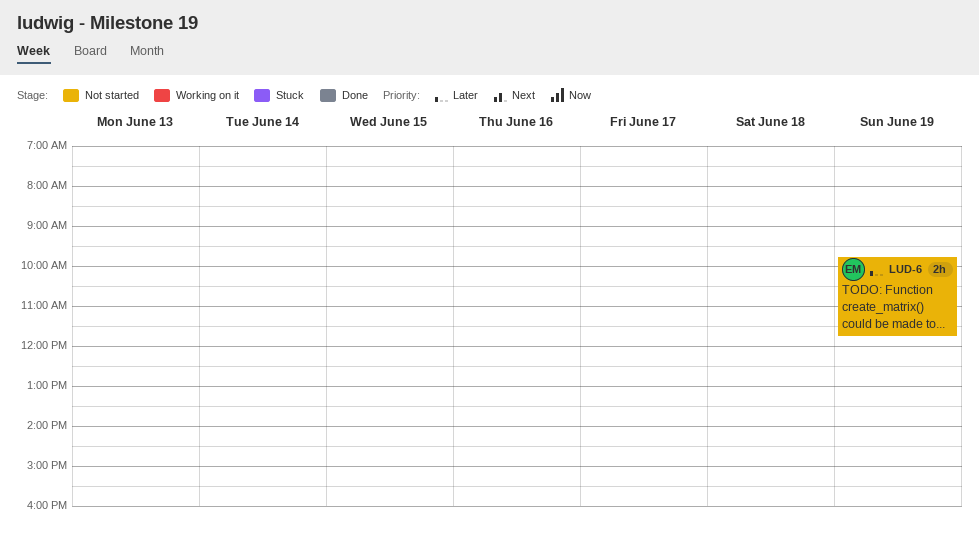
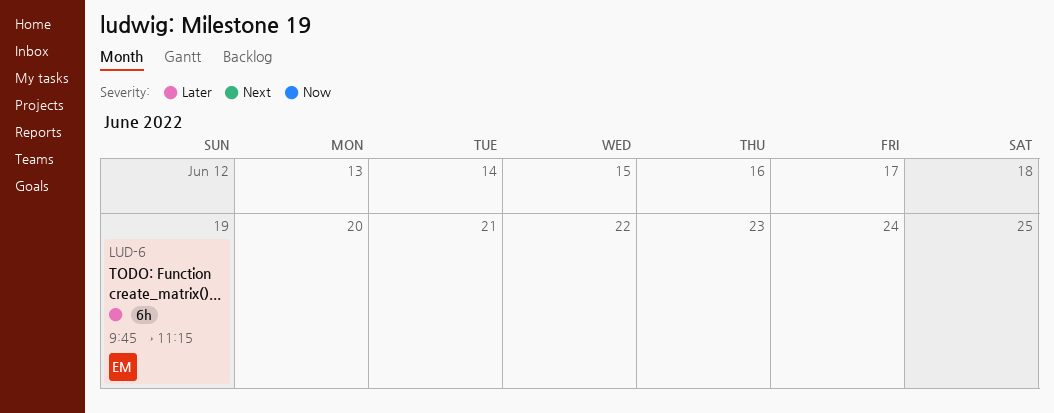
LUD-6, estimate: 2h -> 6h
LUD-6, ends: 11:45 -> 11:15

